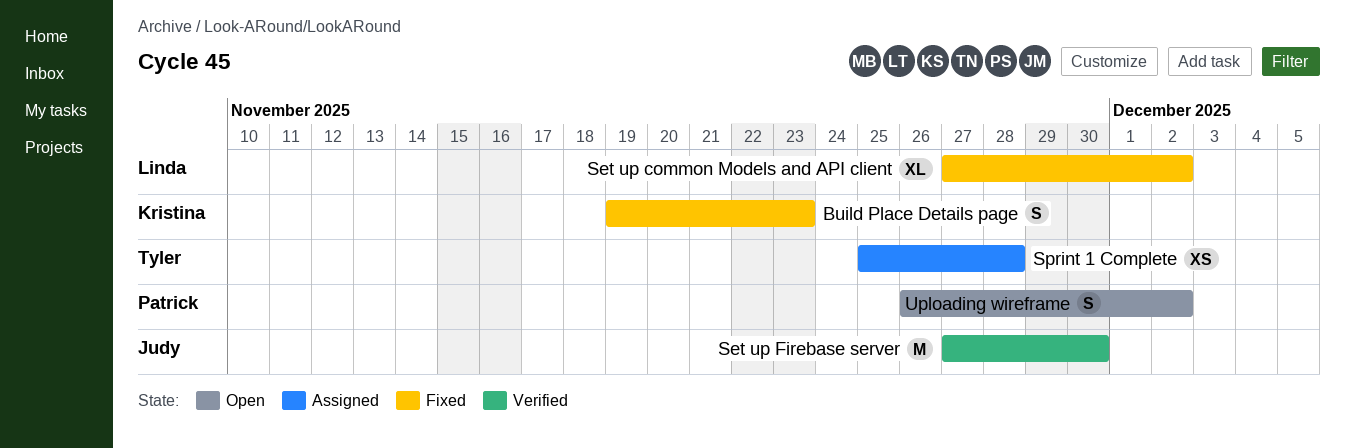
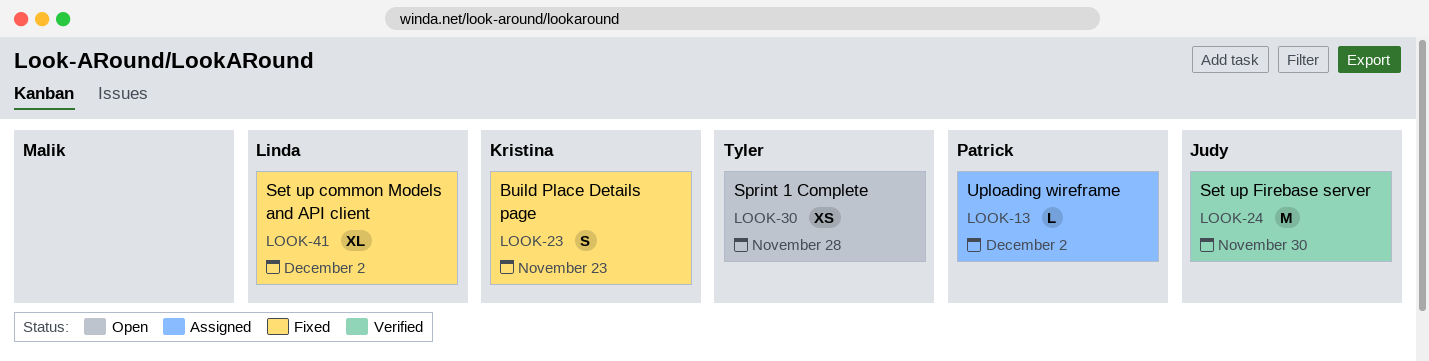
Sprint 1 Complete, status: Assigned -> Open
Uploading wireframe, status: Open -> Assigned
Uploading wireframe, estimate: S -> L

